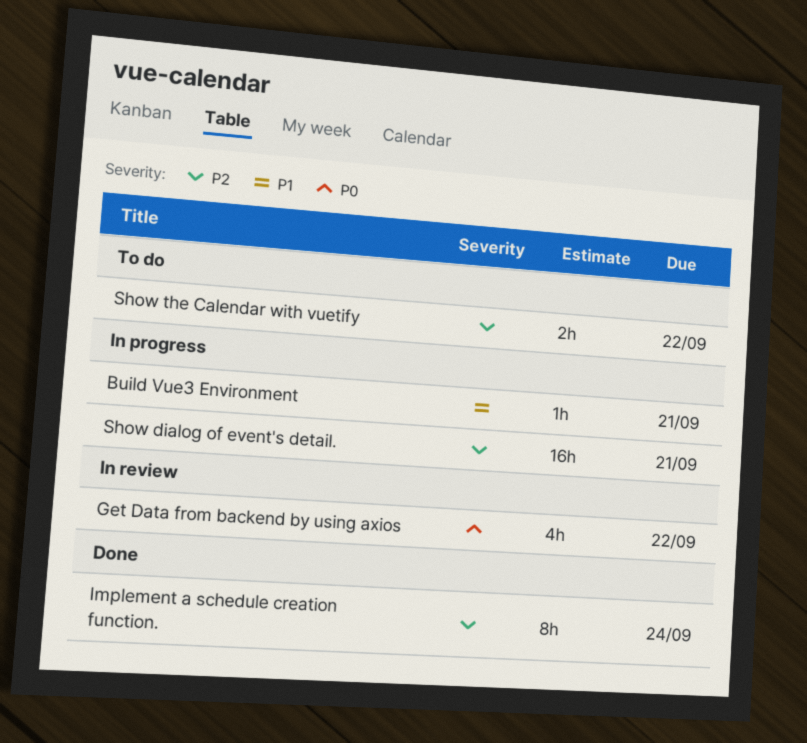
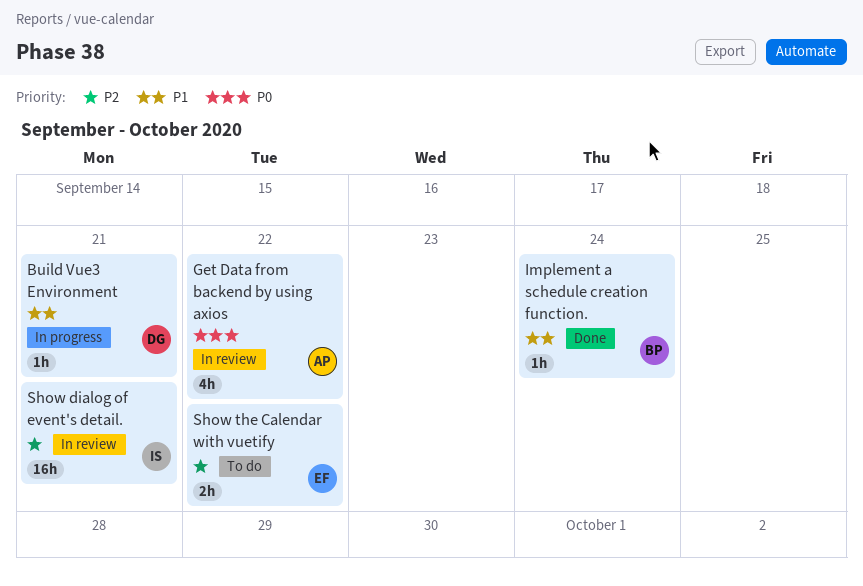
Implement a schedule creation function., priority: P2 -> P1
Implement a schedule creation function., estimate: 8h -> 1h
Show dialog of event's detail., status: In progress -> In review

